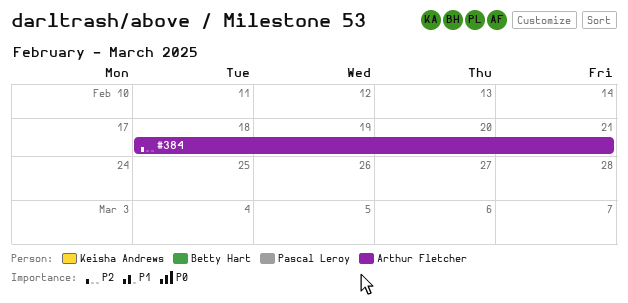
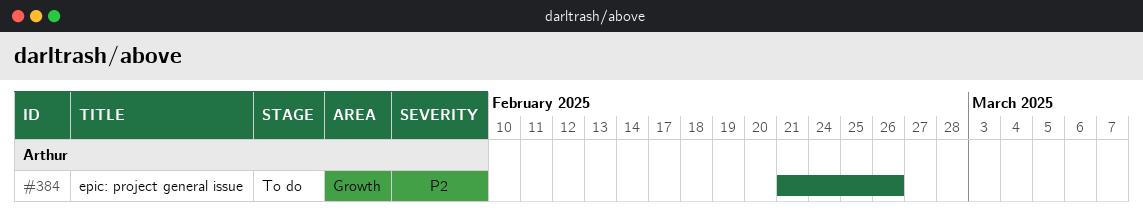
#384, start: Feb 18 -> Feb 21
#384, due: Feb 21 -> Feb 26

